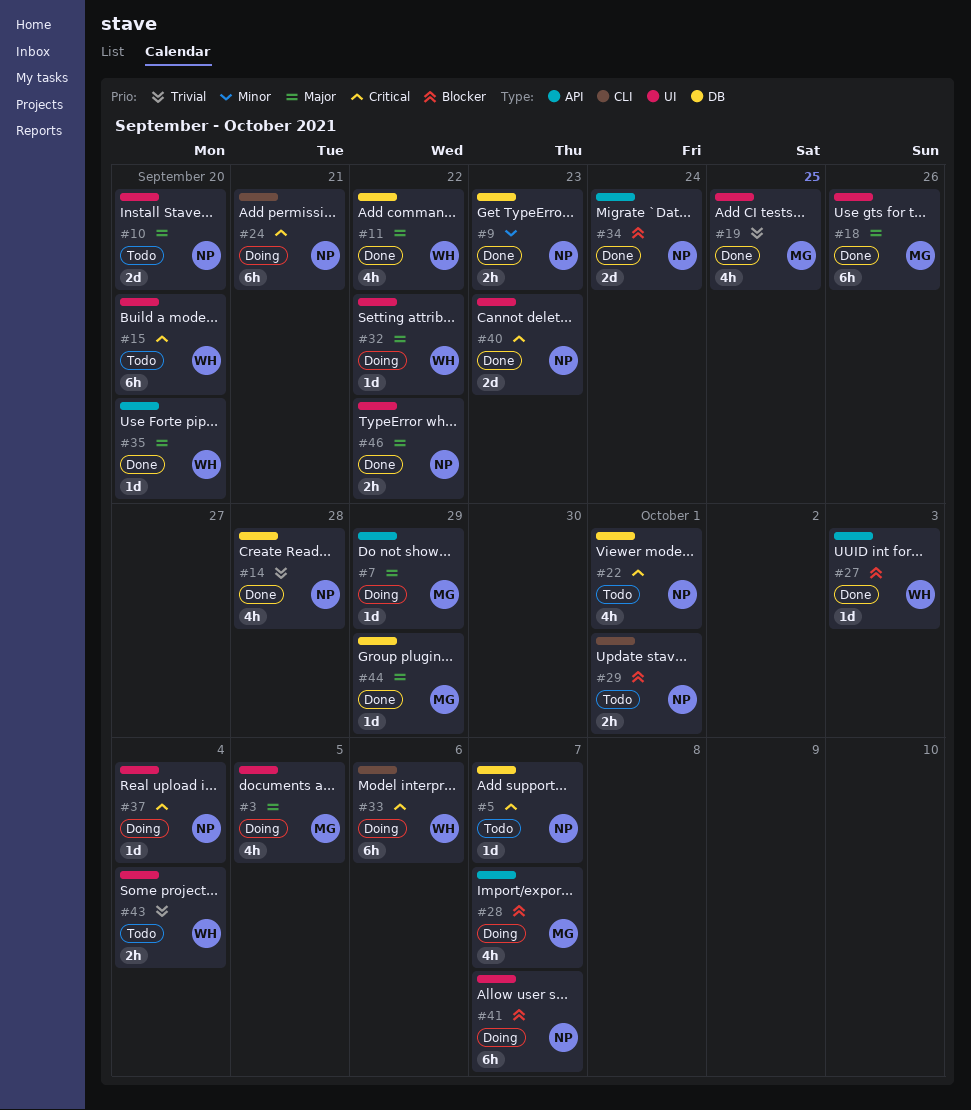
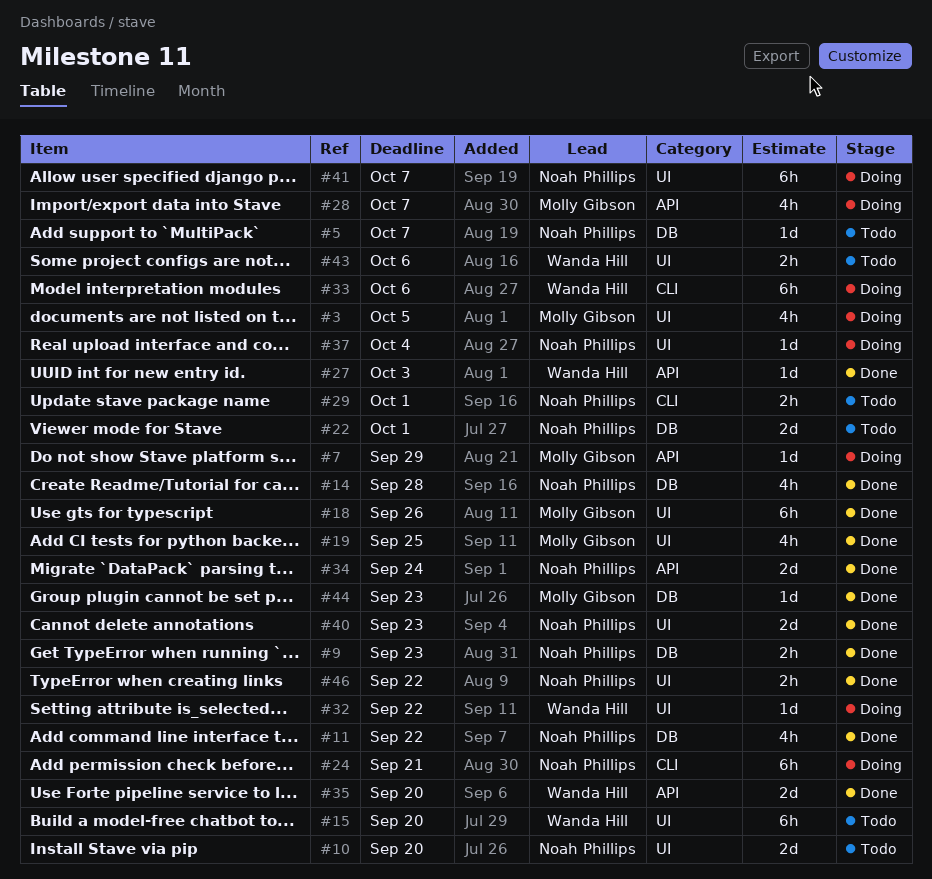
#11, owner: Wanda Hill -> Noah Phillips
#22, estimate: 4h -> 2d
#35, estimate: 1d -> 2d
#43, due: Oct 4 -> Oct 6
#44, due: Sep 29 -> Sep 23

